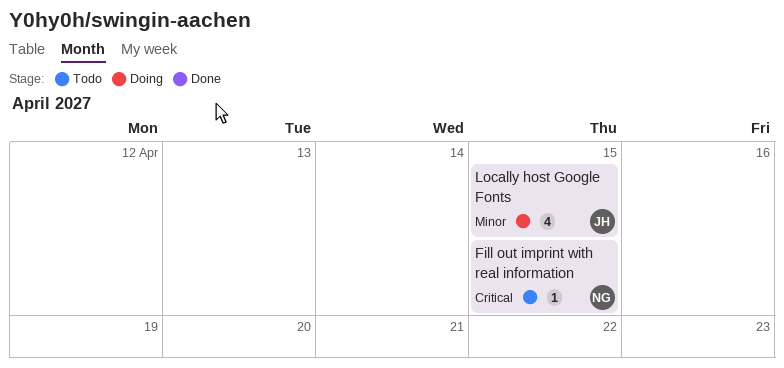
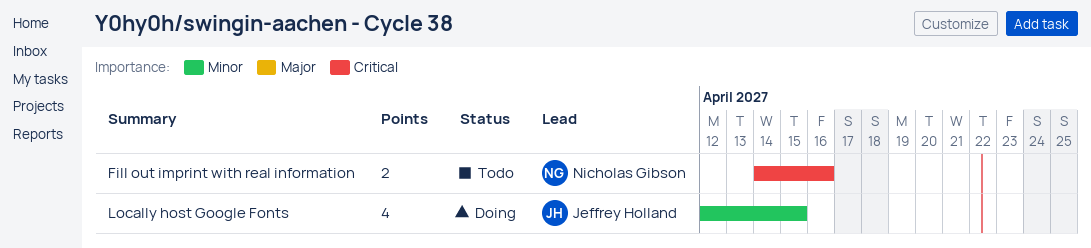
Fill out imprint with real information, estimate: 1 -> 2
Fill out imprint with real information, due: Apr 15 -> Apr 16

